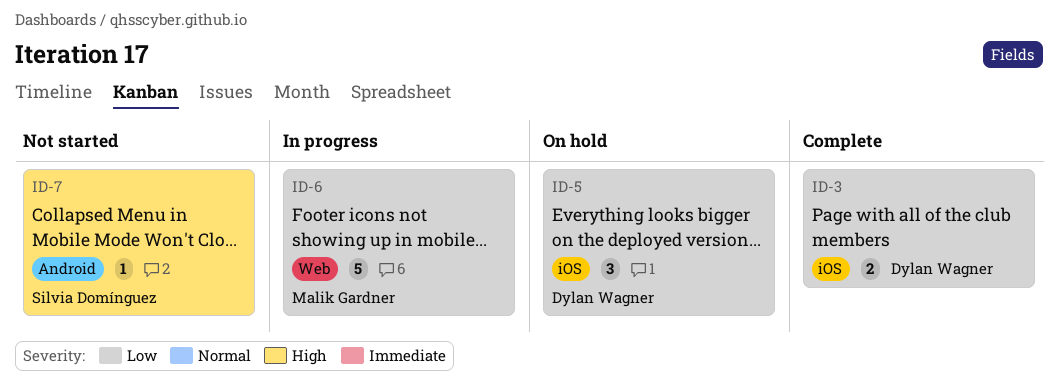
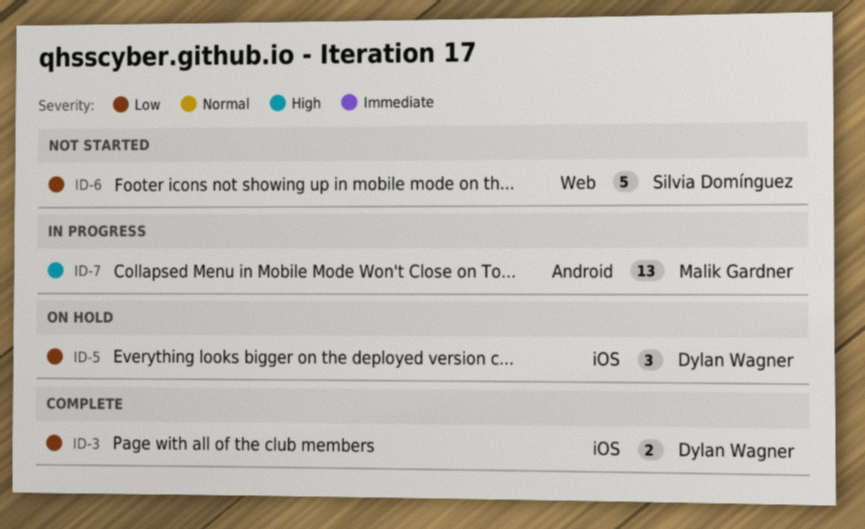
ID-6, status: In progress -> Not started
ID-6, owner: Malik Gardner -> Silvia Domínguez
ID-7, status: Not started -> In progress
ID-7, owner: Silvia Domínguez -> Malik Gardner
ID-7, estimate: 1 -> 13

